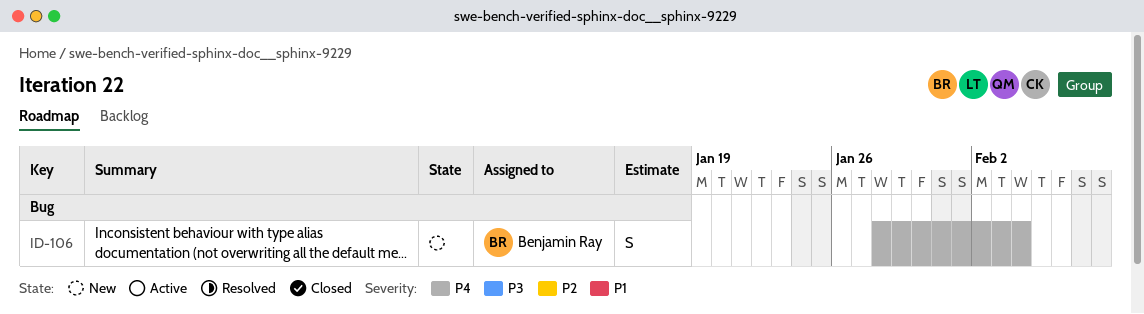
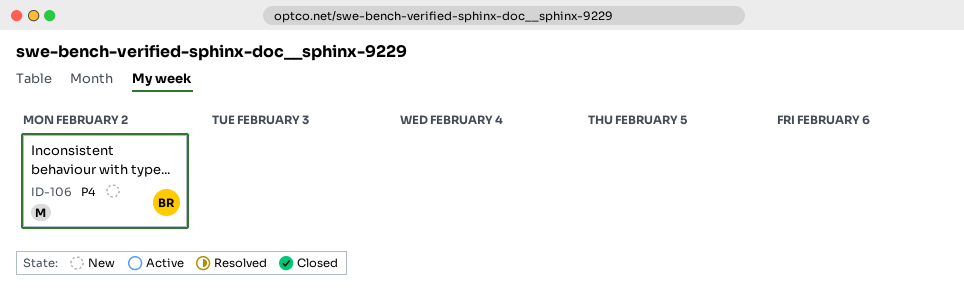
ID-106, estimate: S -> M
ID-106, due: Feb 4 -> Feb 2

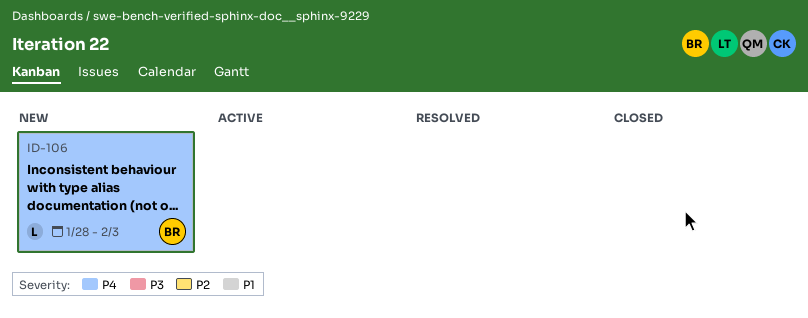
ID-106, estimate: M -> L
ID-106, due: Feb 2 -> Feb 3

